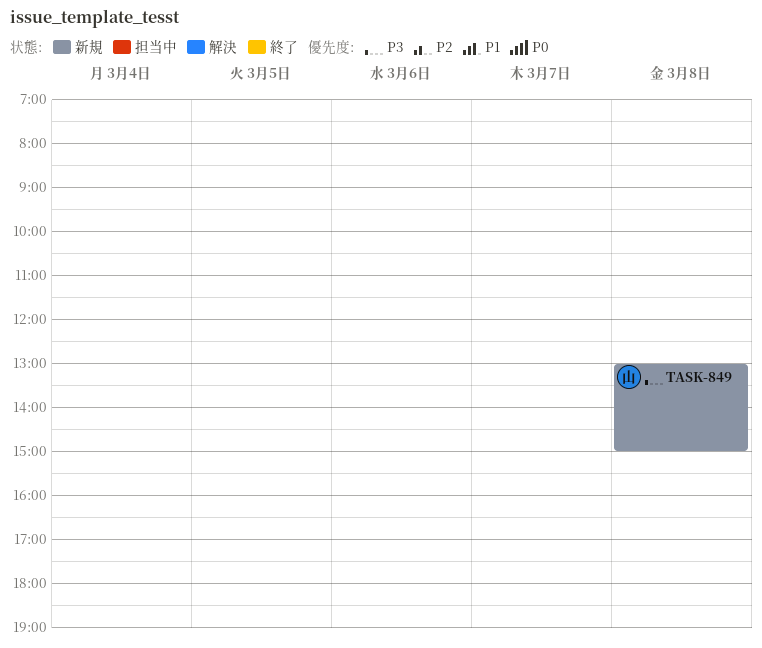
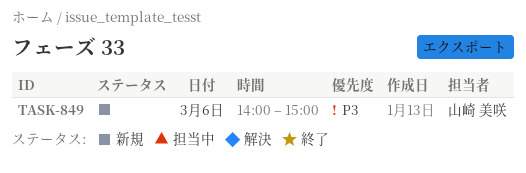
TASK-849, day: Mar 8 -> Mar 6
TASK-849, begins: 13:00 -> 14:00

